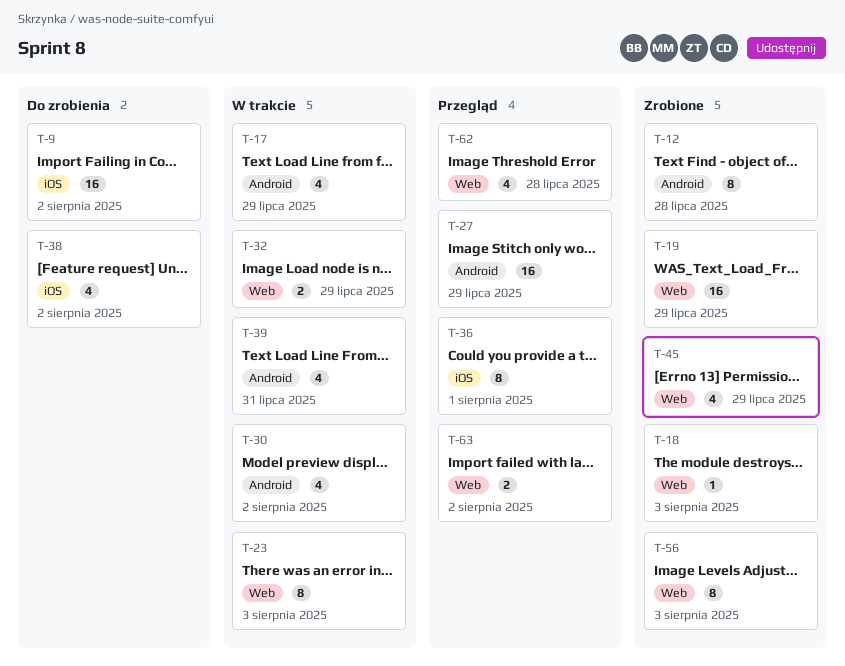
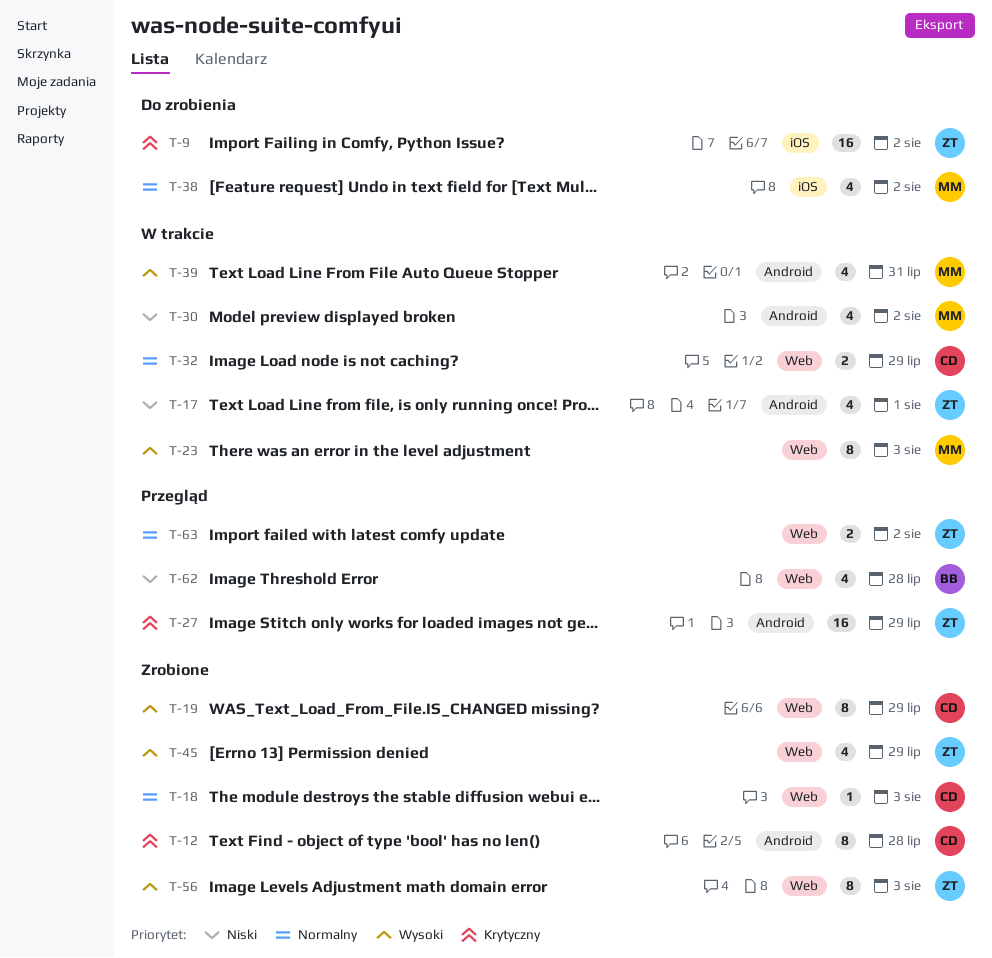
T-17, due: Jul 29 -> Aug 1
T-19, estimate: 16 -> 8
T-36: present -> none

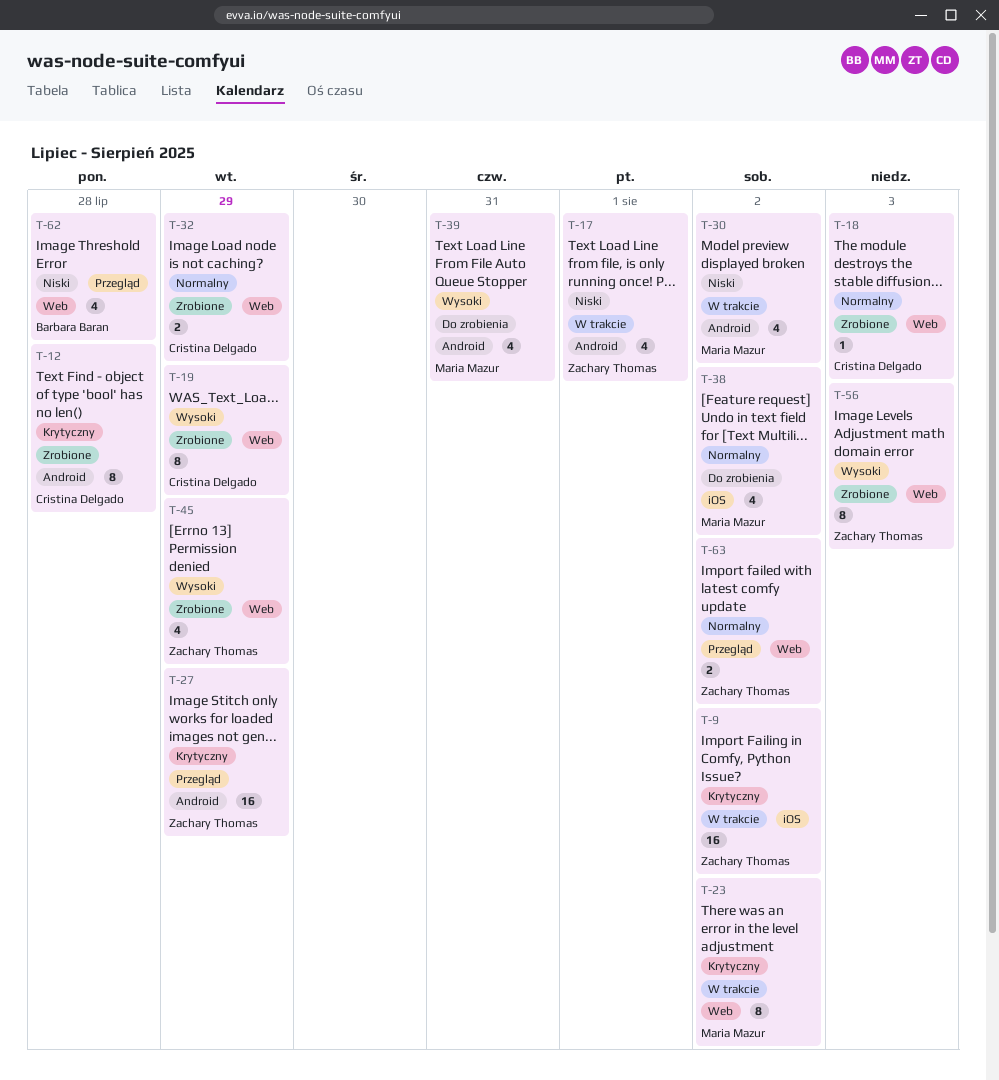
T-9, status: Do zrobienia -> W trakcie
T-23, priority: Wysoki -> Krytyczny
T-23, due: Aug 3 -> Aug 2
T-32, status: W trakcie -> Zrobione
T-39, status: W trakcie -> Do zrobienia

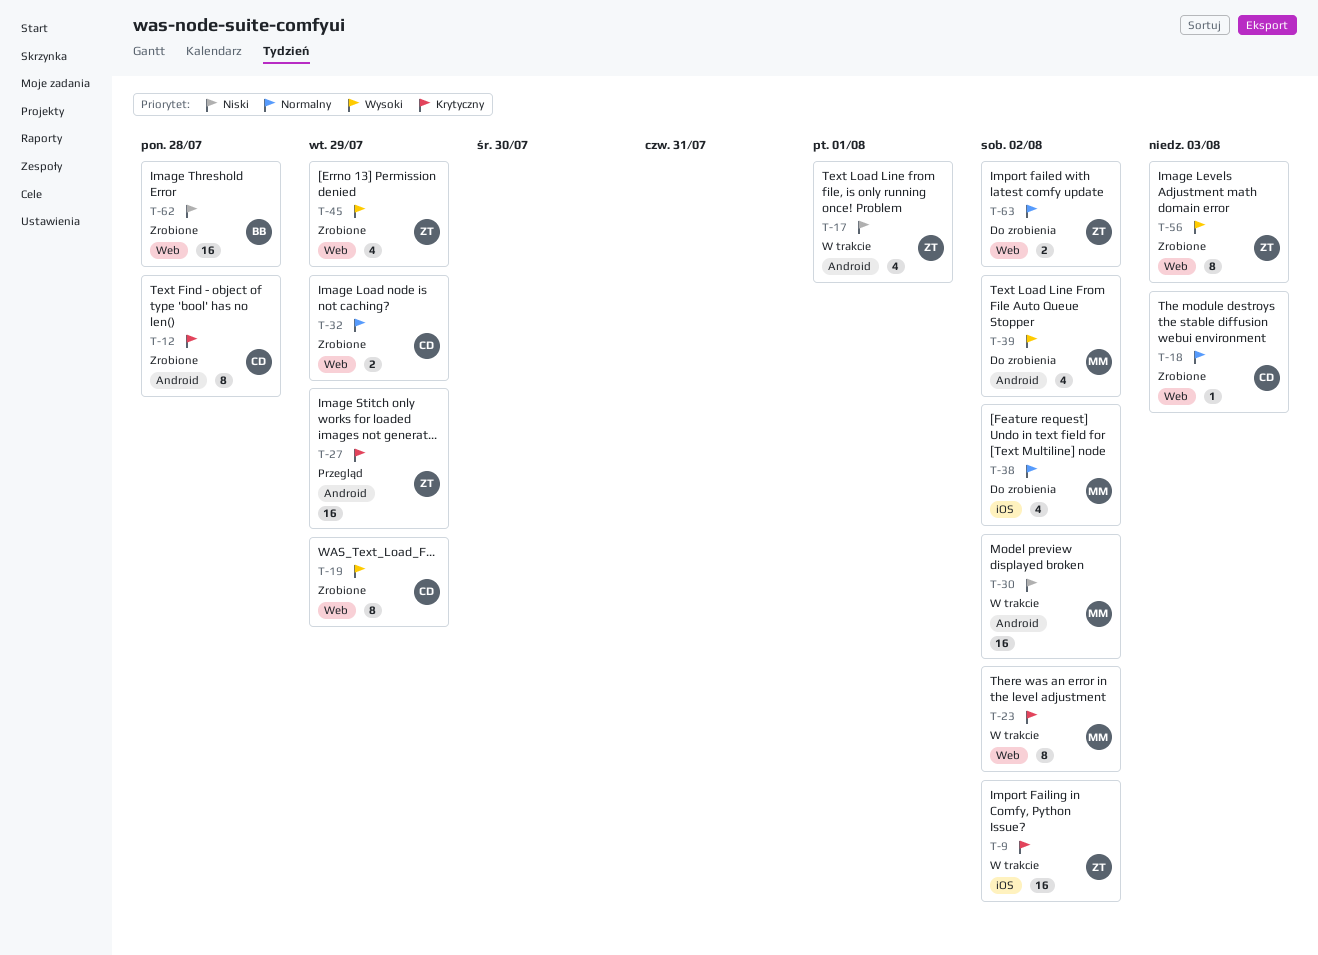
T-30, estimate: 4 -> 16
T-39, due: Jul 31 -> Aug 2
T-62, status: Przegląd -> Zrobione
T-62, estimate: 4 -> 16
T-63, status: Przegląd -> Do zrobienia

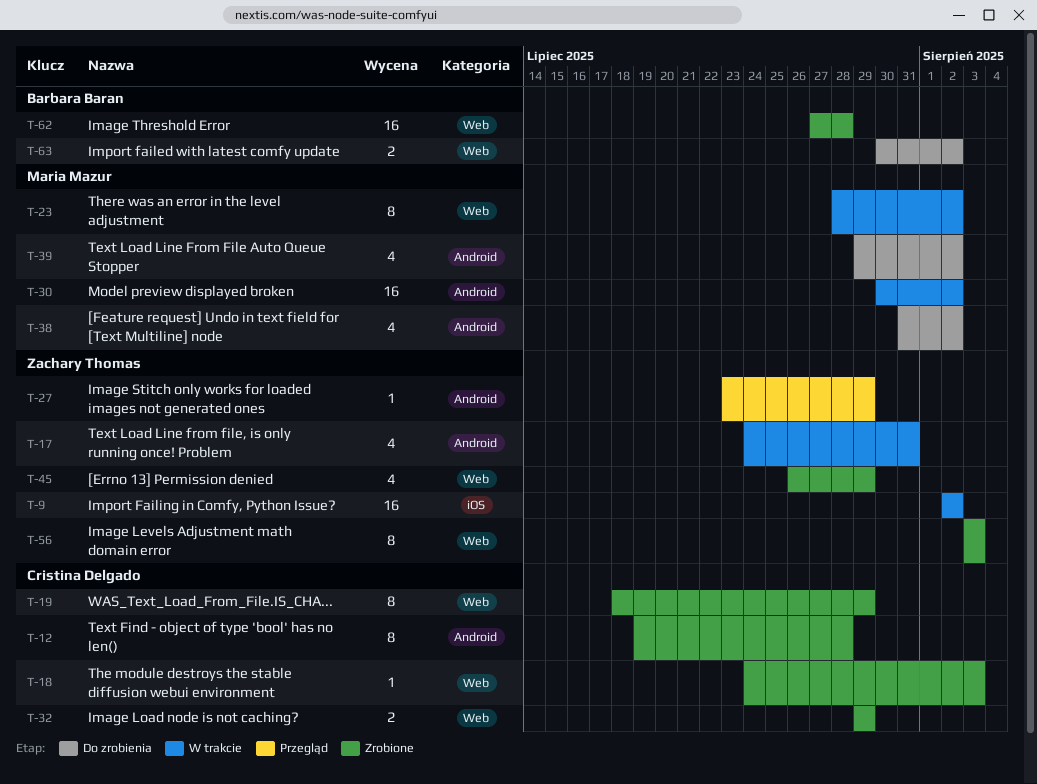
T-17, due: Aug 1 -> Jul 31
T-27, estimate: 16 -> 1
T-38, label: iOS -> Android
T-63, owner: Zachary Thomas -> Barbara Baran

